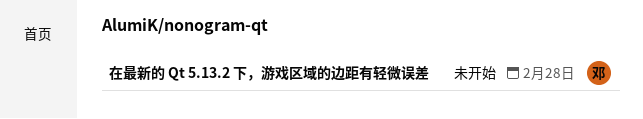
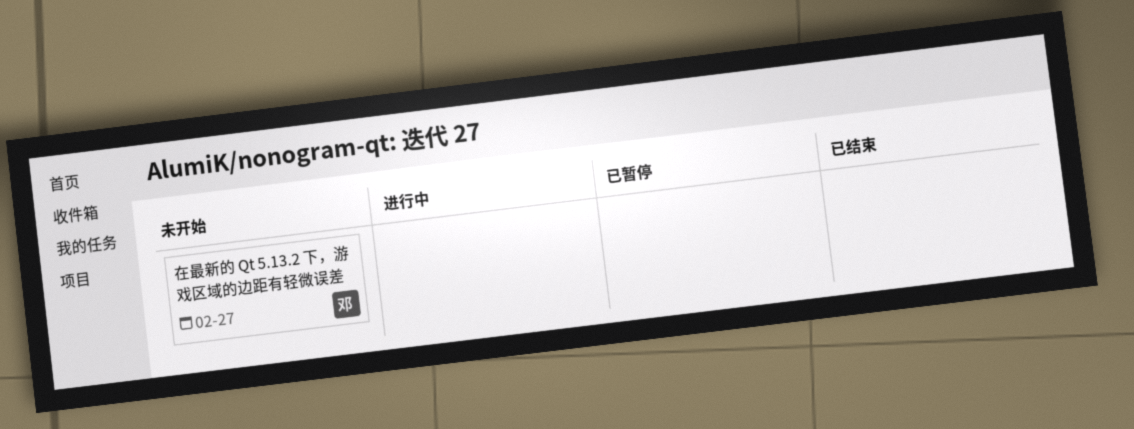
在最新的 Qt 5.13.2 下，游戏区域的边距有轻微误差, due: Feb 28 -> Feb 27

